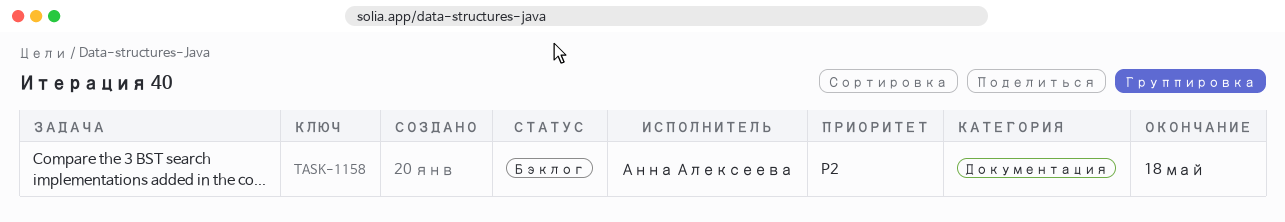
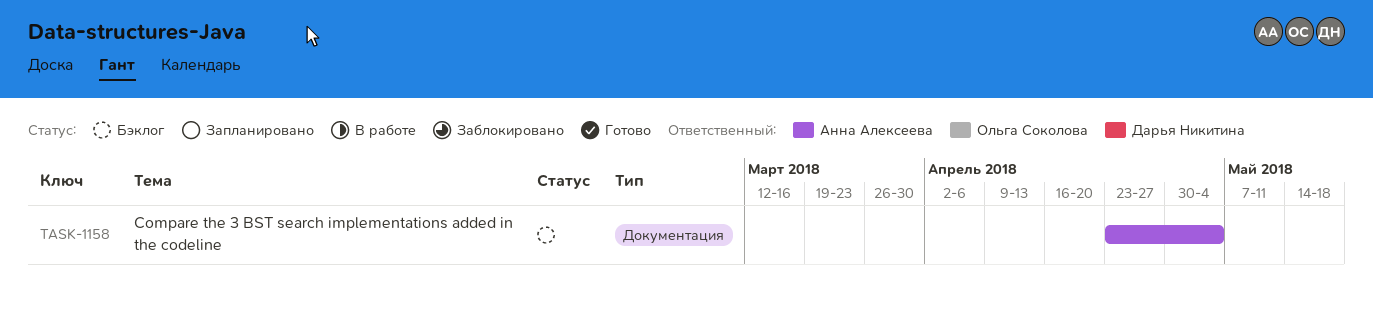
TASK-1158, due: May 18 -> May 4

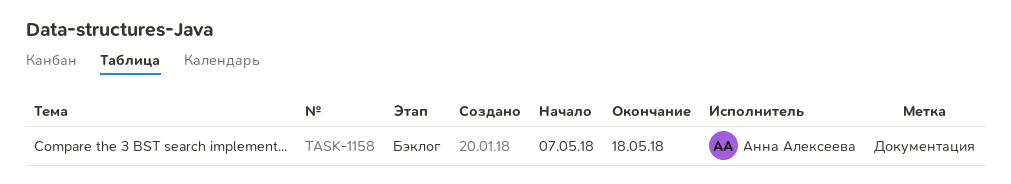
TASK-1158, start: Apr 23 -> May 7
TASK-1158, due: May 4 -> May 18

